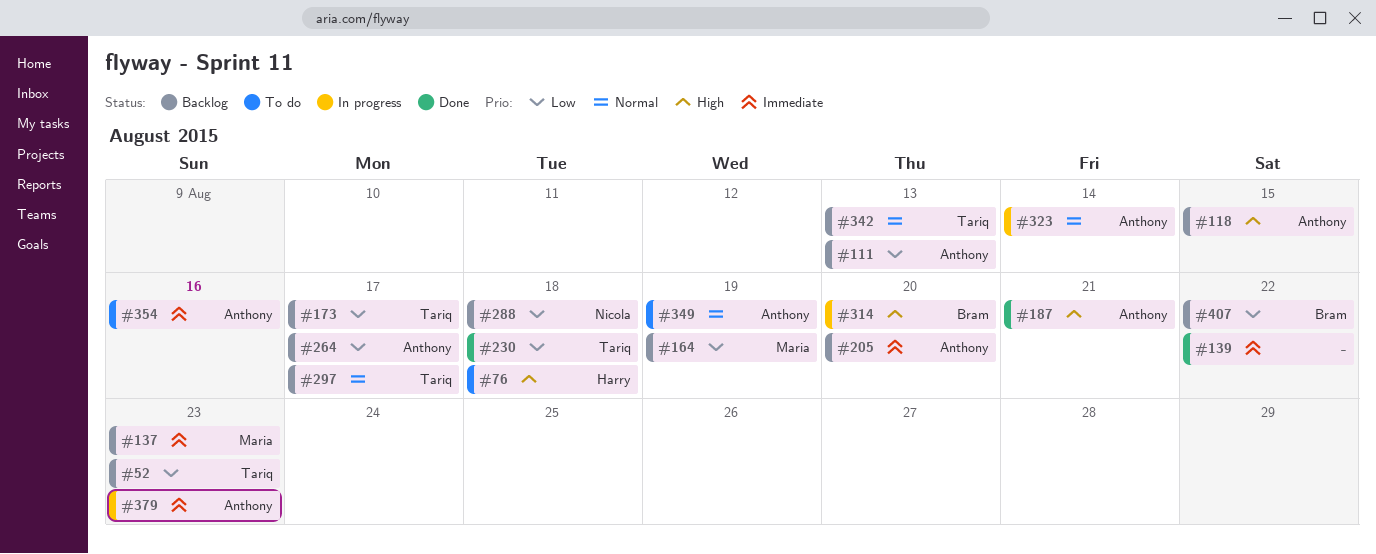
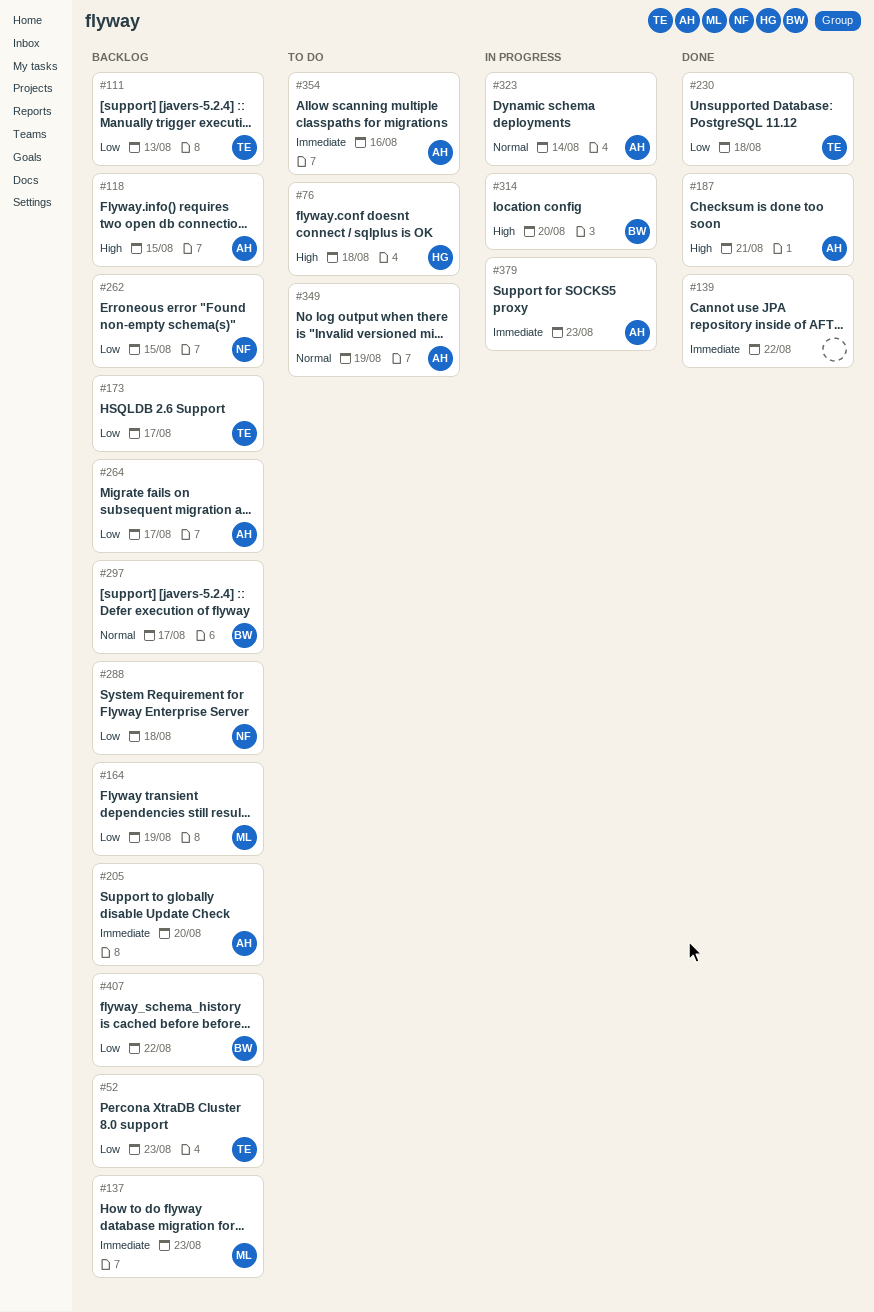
#111, owner: Anthony -> Tariq
#262: none -> present
#297, owner: Tariq -> Bram
#342: present -> none

